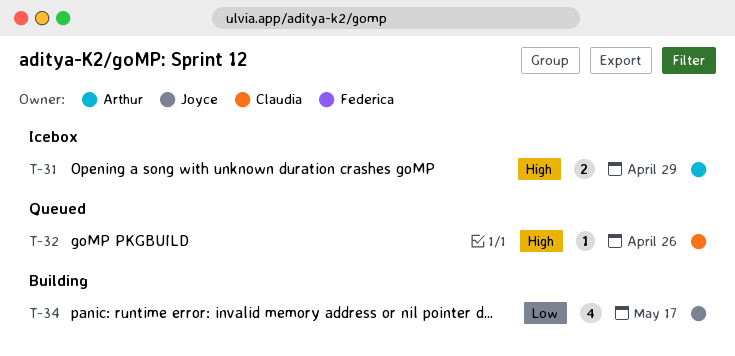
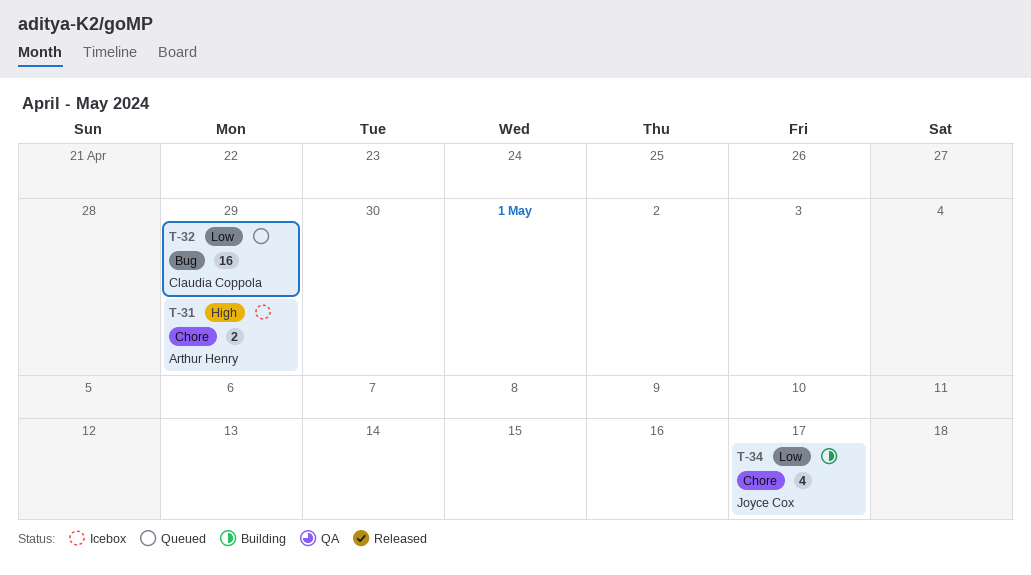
T-32, priority: High -> Low
T-32, estimate: 1 -> 16
T-32, due: Apr 26 -> Apr 29

